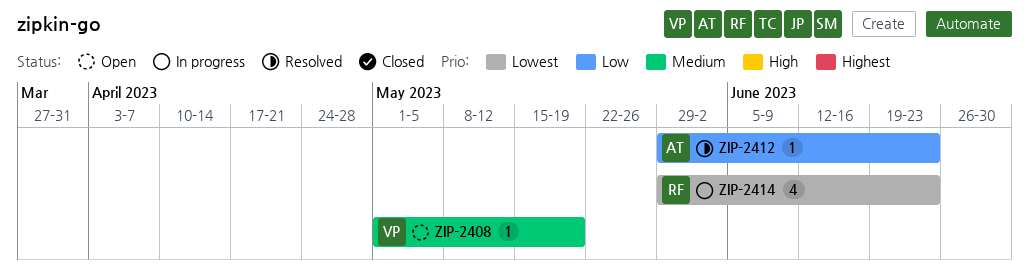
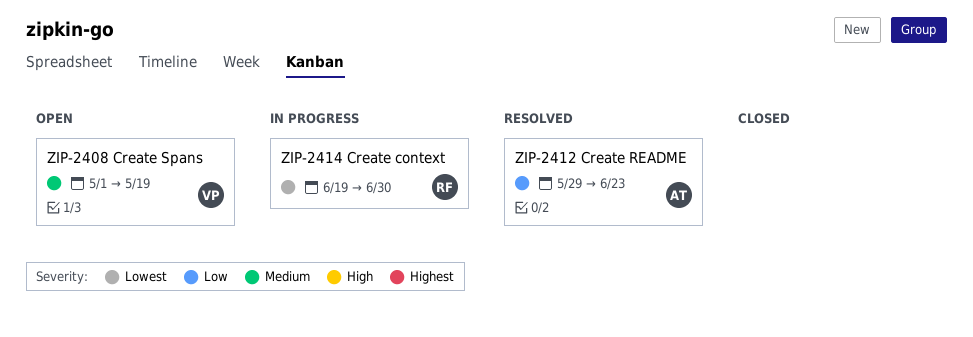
ZIP-2414, start: May 29 -> Jun 19
ZIP-2414, due: Jun 23 -> Jun 30

